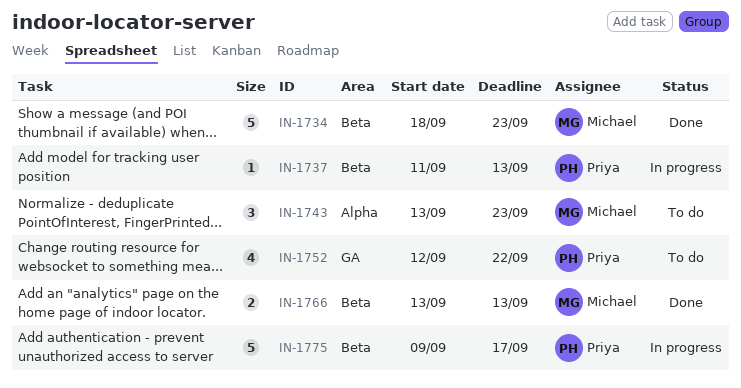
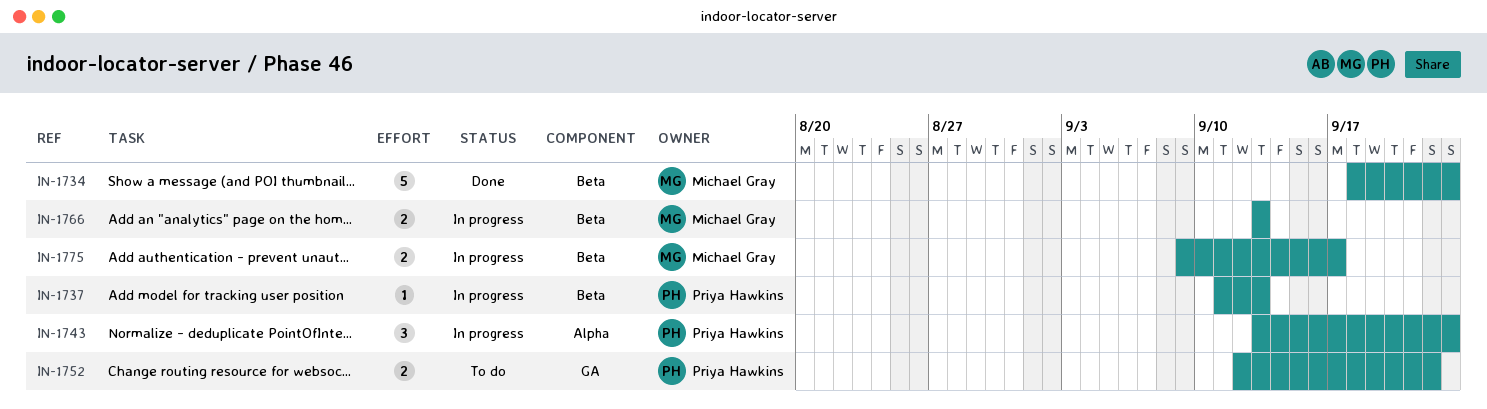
IN-1743, status: To do -> In progress
IN-1743, owner: Michael Gray -> Priya Hawkins
IN-1752, estimate: 4 -> 2
IN-1766, status: Done -> In progress
IN-1775, owner: Priya Hawkins -> Michael Gray
IN-1775, estimate: 5 -> 2

